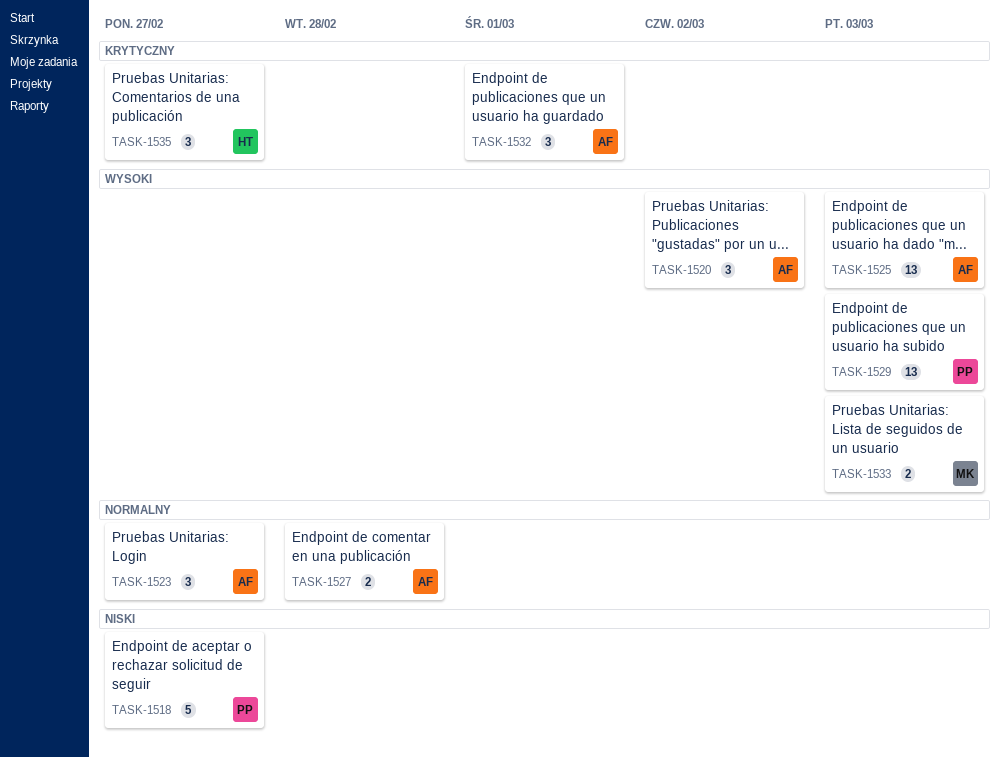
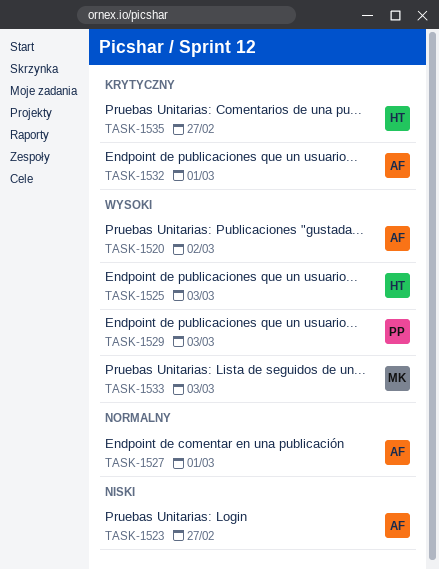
TASK-1518: present -> none
TASK-1523, priority: Normalny -> Niski
TASK-1525, owner: AF -> HT
TASK-1527, due: Feb 28 -> Mar 1

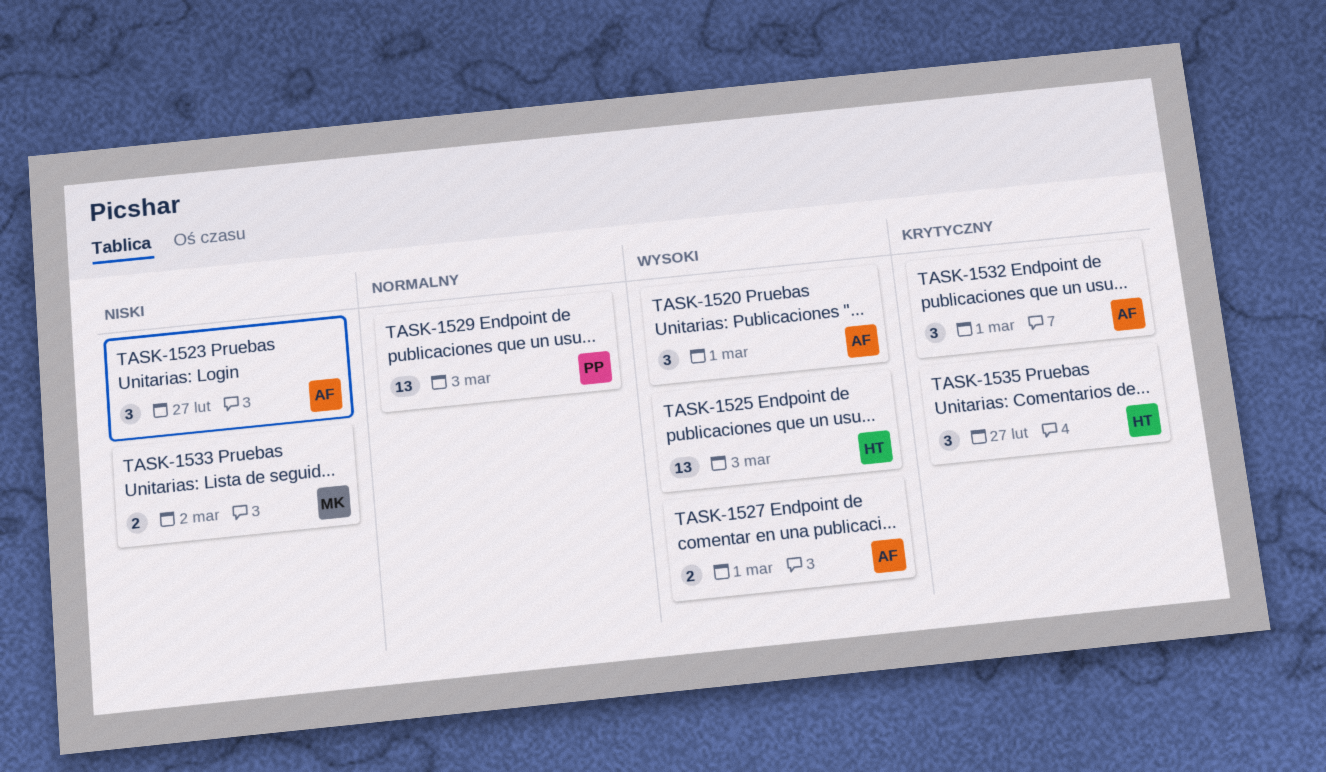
TASK-1520, due: Mar 2 -> Mar 1
TASK-1527, priority: Normalny -> Wysoki
TASK-1529, priority: Wysoki -> Normalny
TASK-1533, priority: Wysoki -> Niski
TASK-1533, due: Mar 3 -> Mar 2

